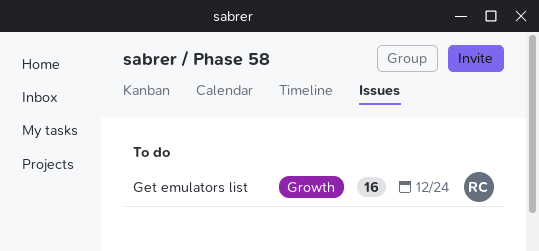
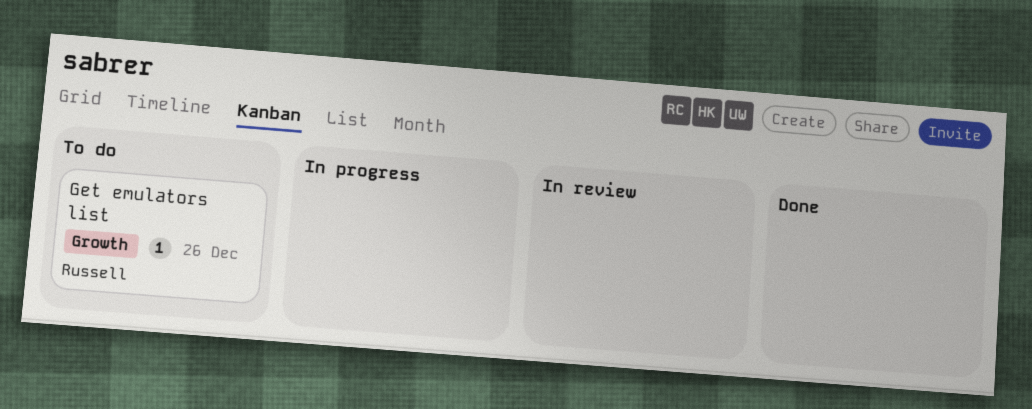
Get emulators list, estimate: 16 -> 1
Get emulators list, due: Dec 24 -> Dec 26

